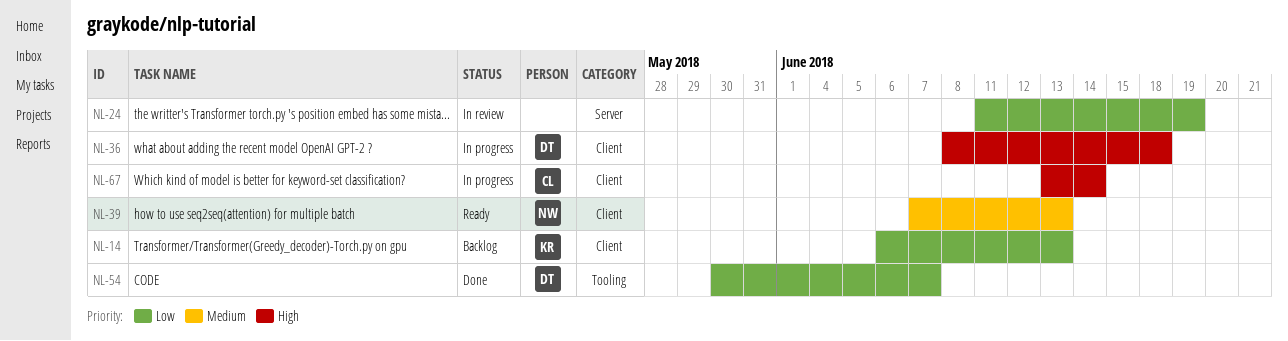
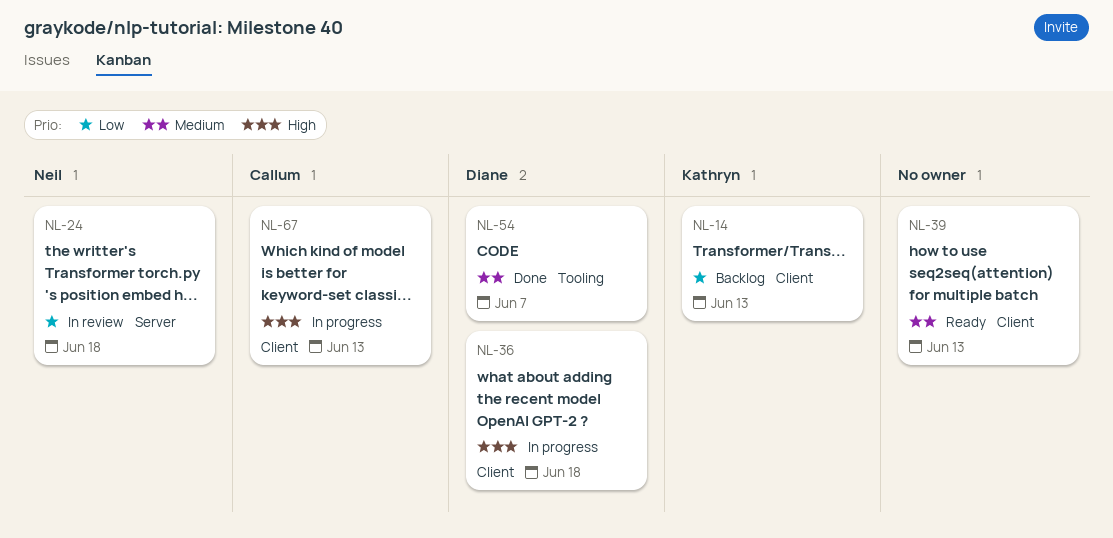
NL-24, owner: none -> Neil
NL-24, due: Jun 19 -> Jun 18
NL-39, owner: Neil -> none
NL-54, priority: Low -> Medium
NL-67, due: Jun 14 -> Jun 13

